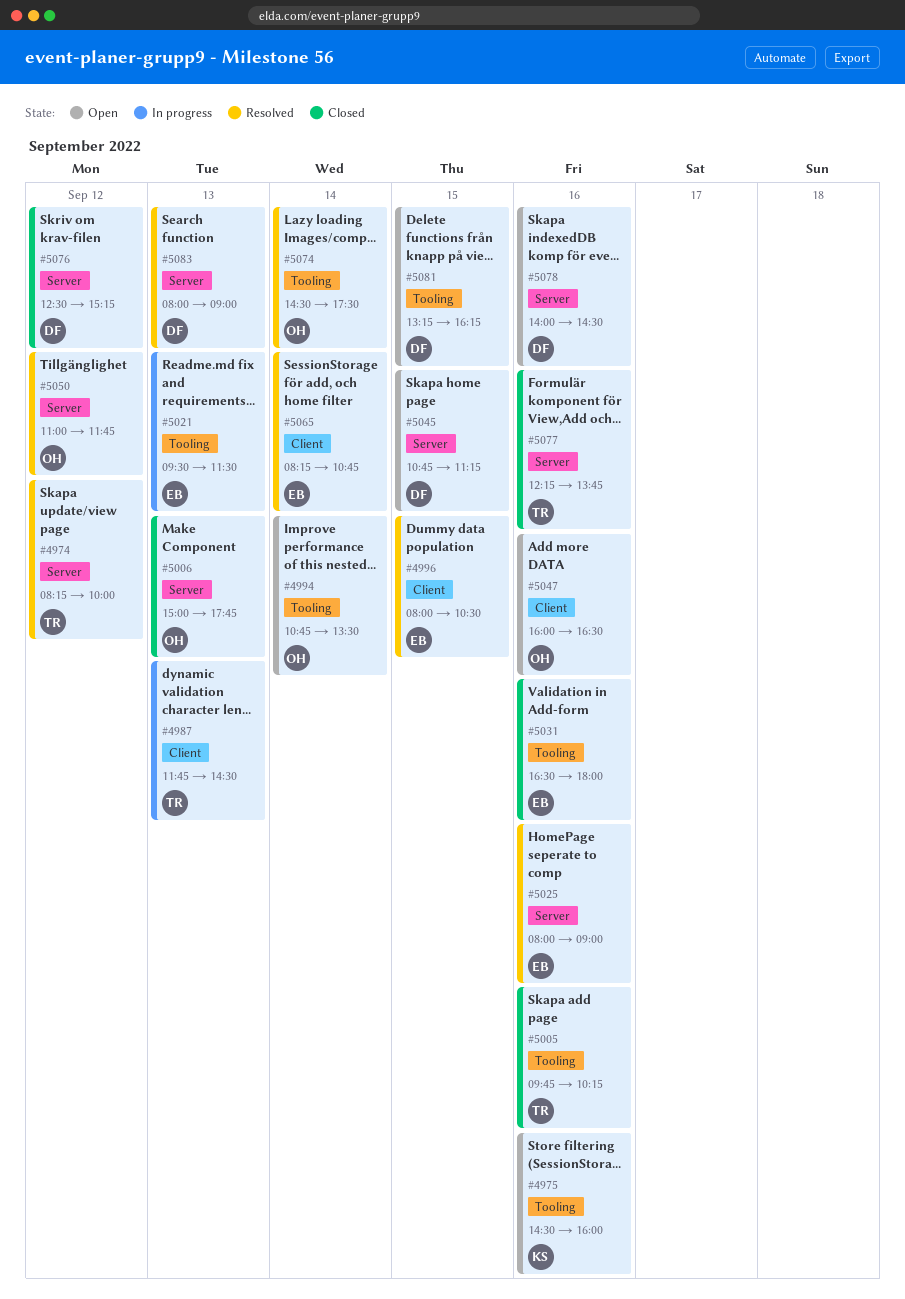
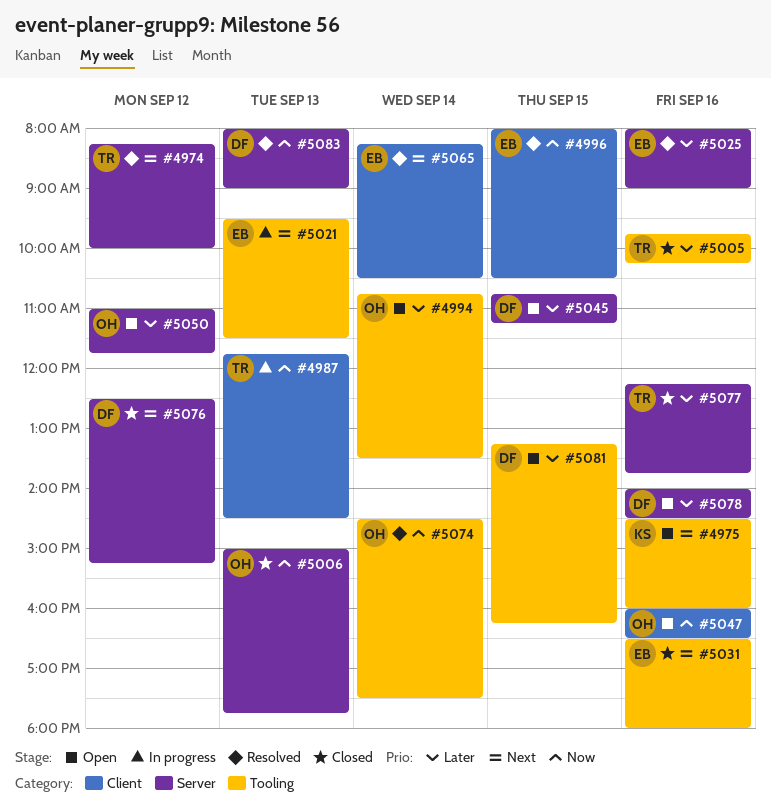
#5050, status: Resolved -> Open
#5065, ends: 10:45 -> 10:30

